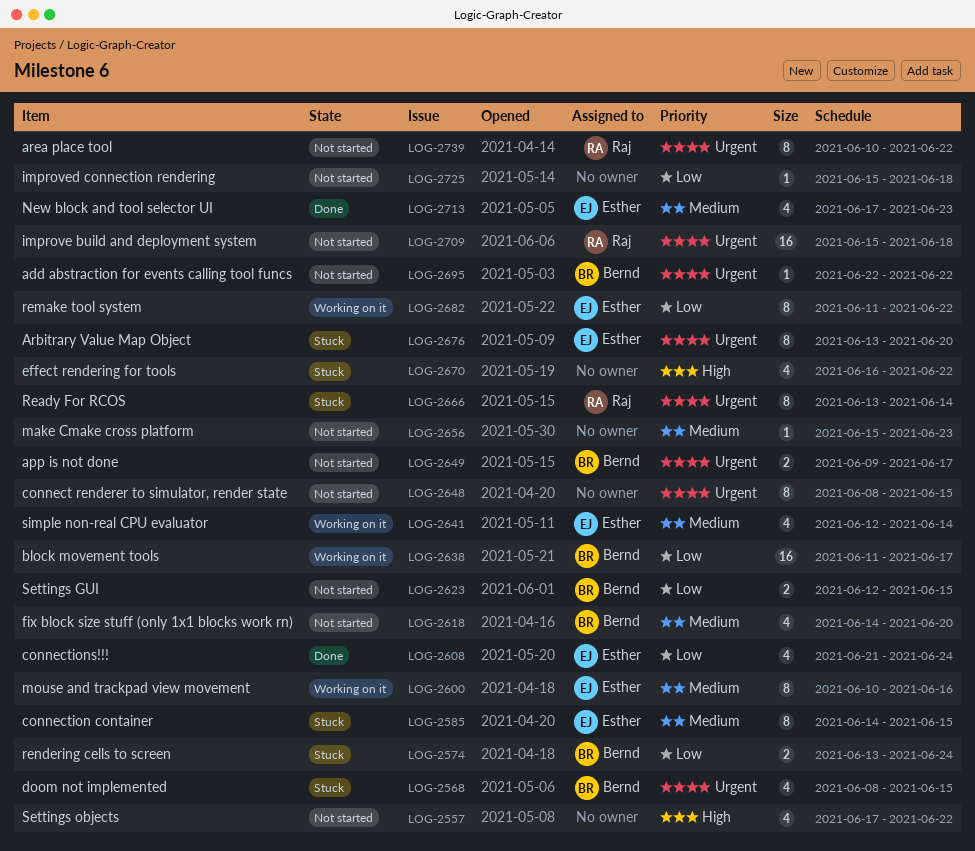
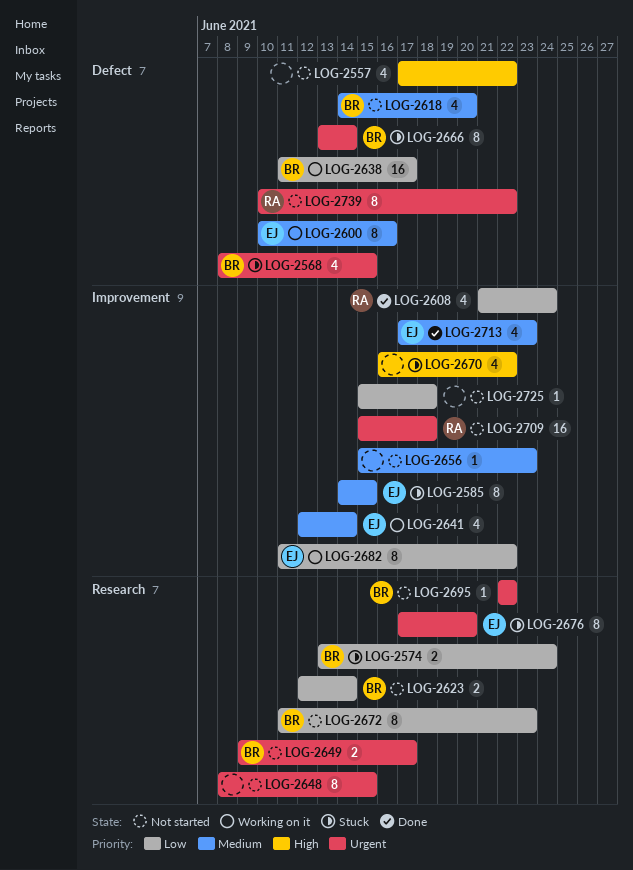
LOG-2608, owner: Esther -> Raj
LOG-2623, due: Jun 15 -> Jun 14
LOG-2666, owner: Raj -> Bernd
LOG-2672: none -> present
LOG-2676, start: Jun 13 -> Jun 17

